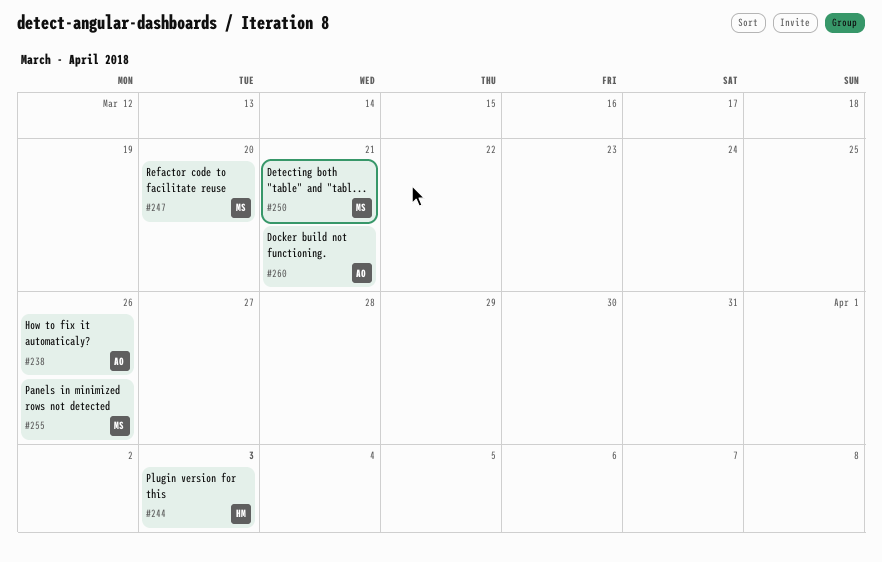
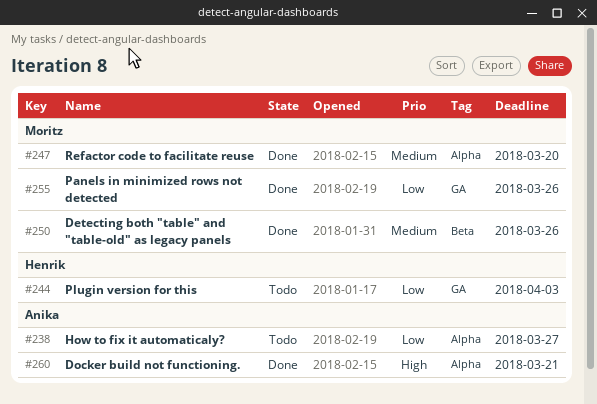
#238, due: Mar 26 -> Mar 27
#250, due: Mar 21 -> Mar 26

